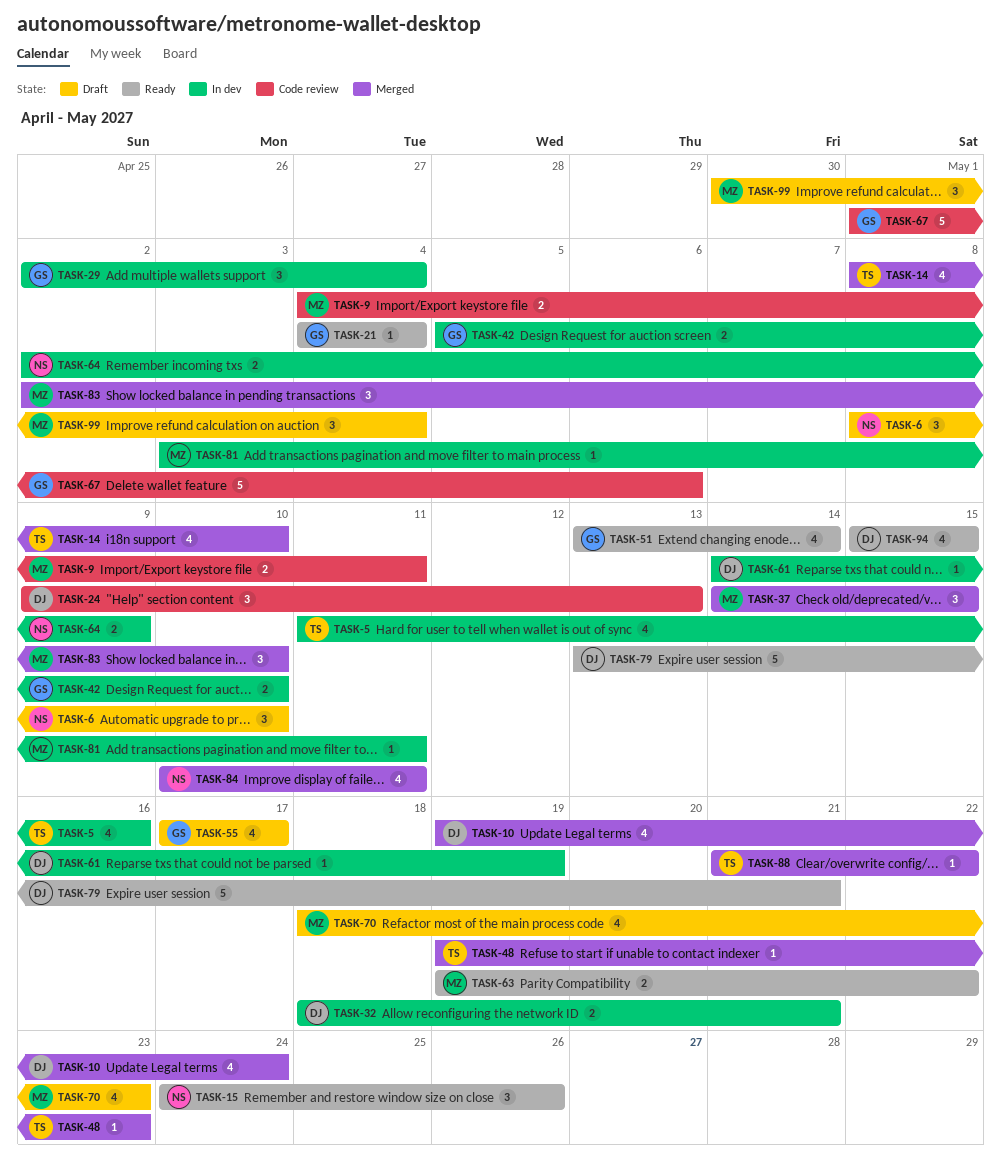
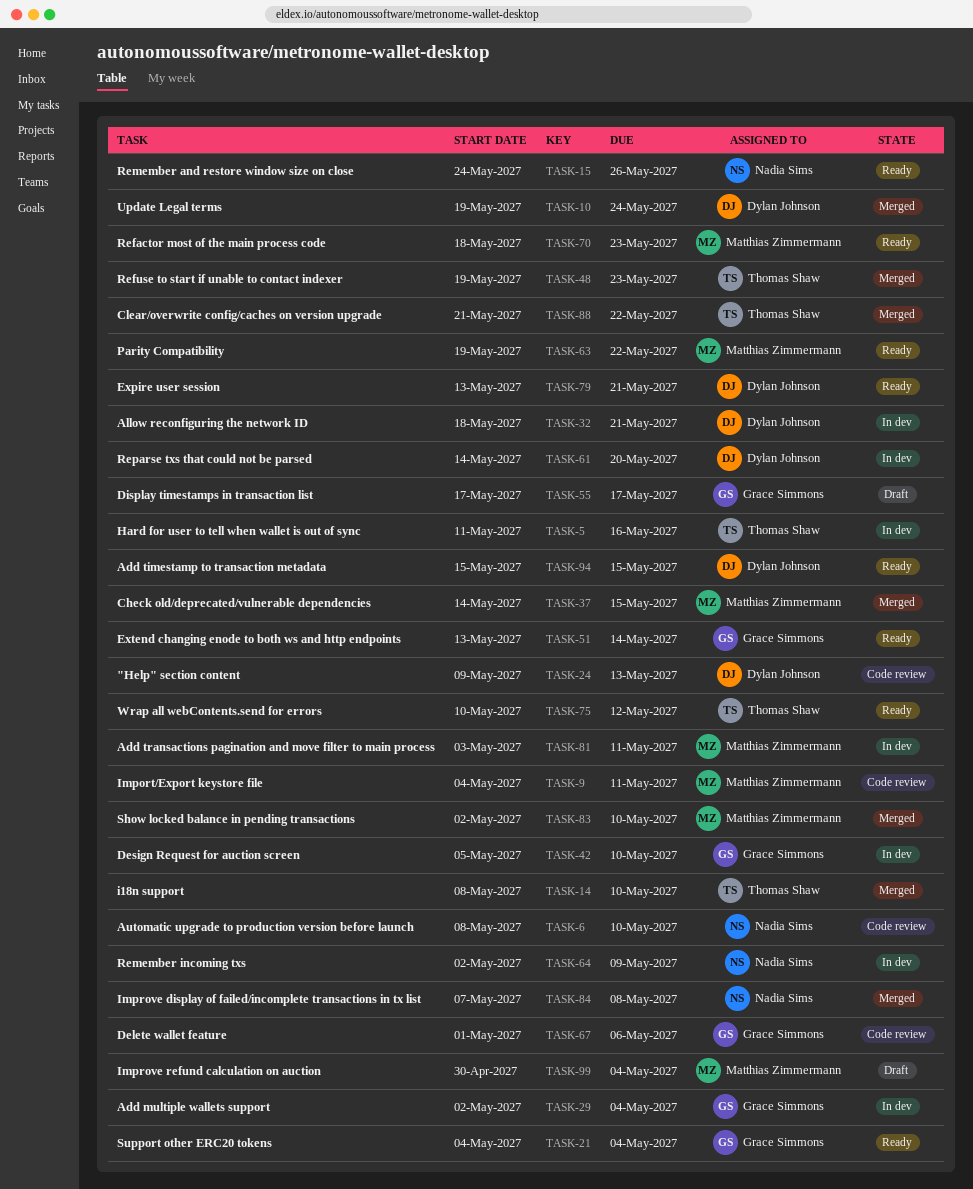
TASK-6, status: Draft -> Code review
TASK-61, due: May 19 -> May 20
TASK-70, status: Draft -> Ready
TASK-75: none -> present
TASK-84, start: May 10 -> May 7
TASK-84, due: May 11 -> May 8

